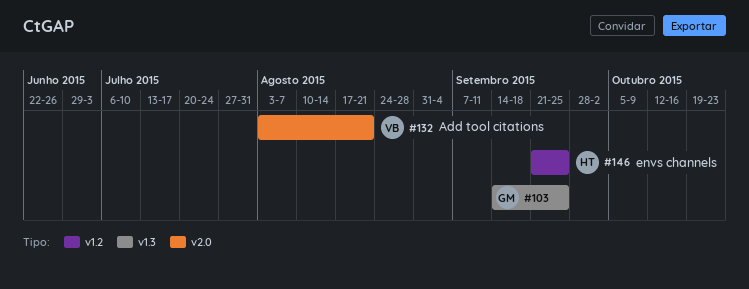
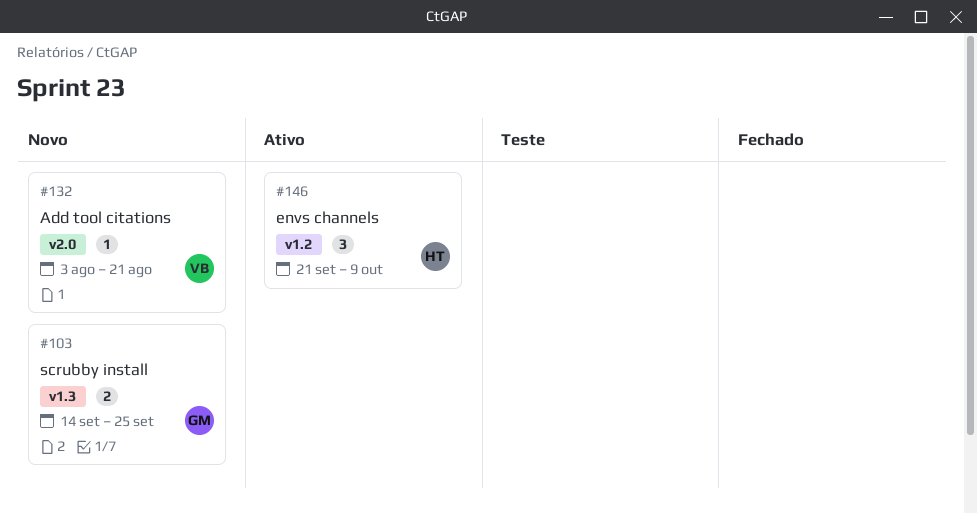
#146, due: Sep 25 -> Oct 9

